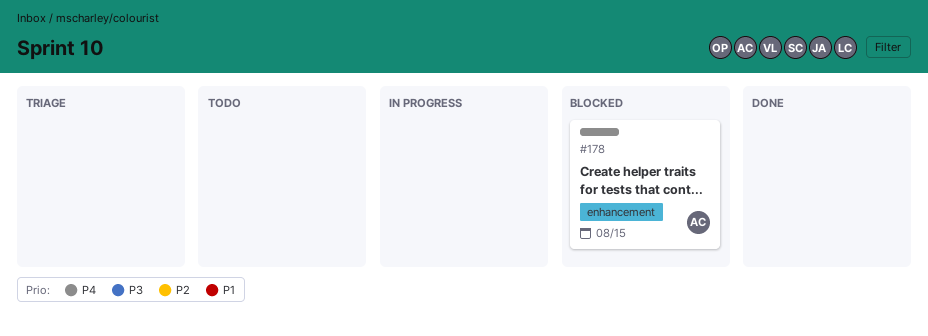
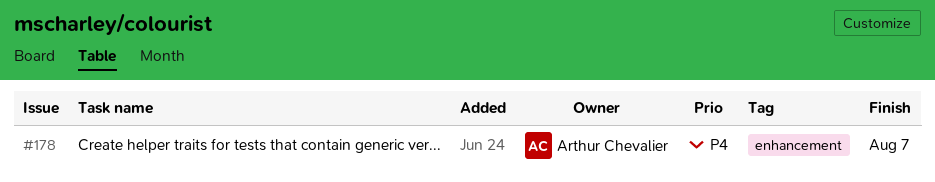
#178, due: Aug 15 -> Aug 7

